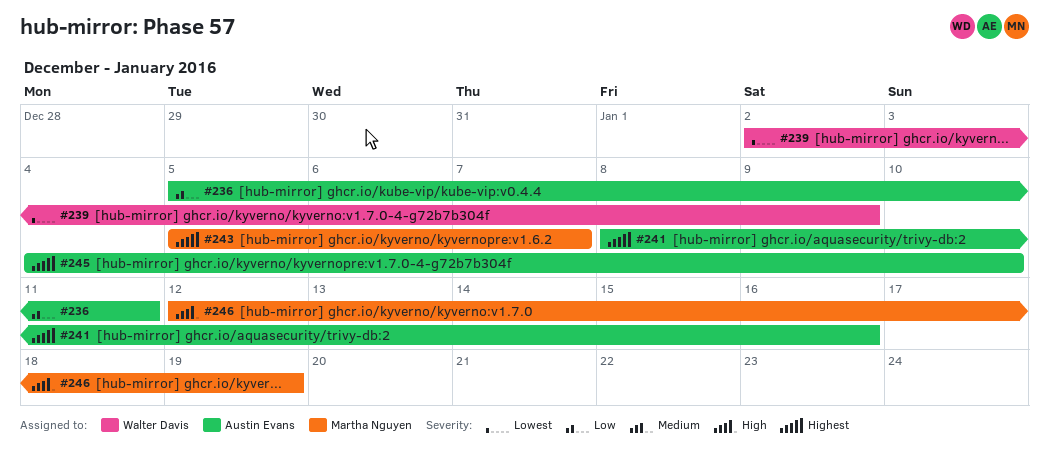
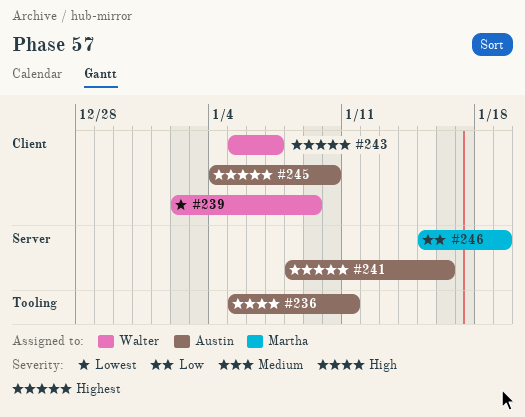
#236, priority: Low -> High
#243, owner: Martha Nguyen -> Walter Davis
#246, priority: High -> Low
#246, start: Jan 12 -> Jan 15

